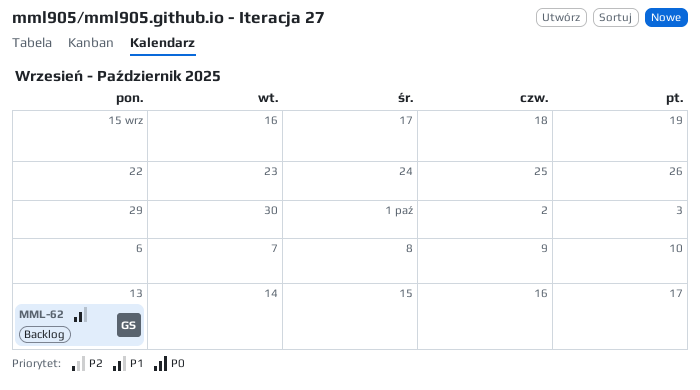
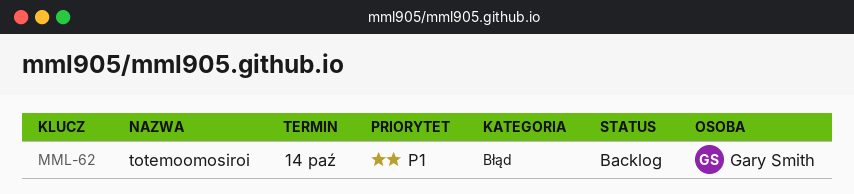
MML-62, due: Oct 13 -> Oct 14

